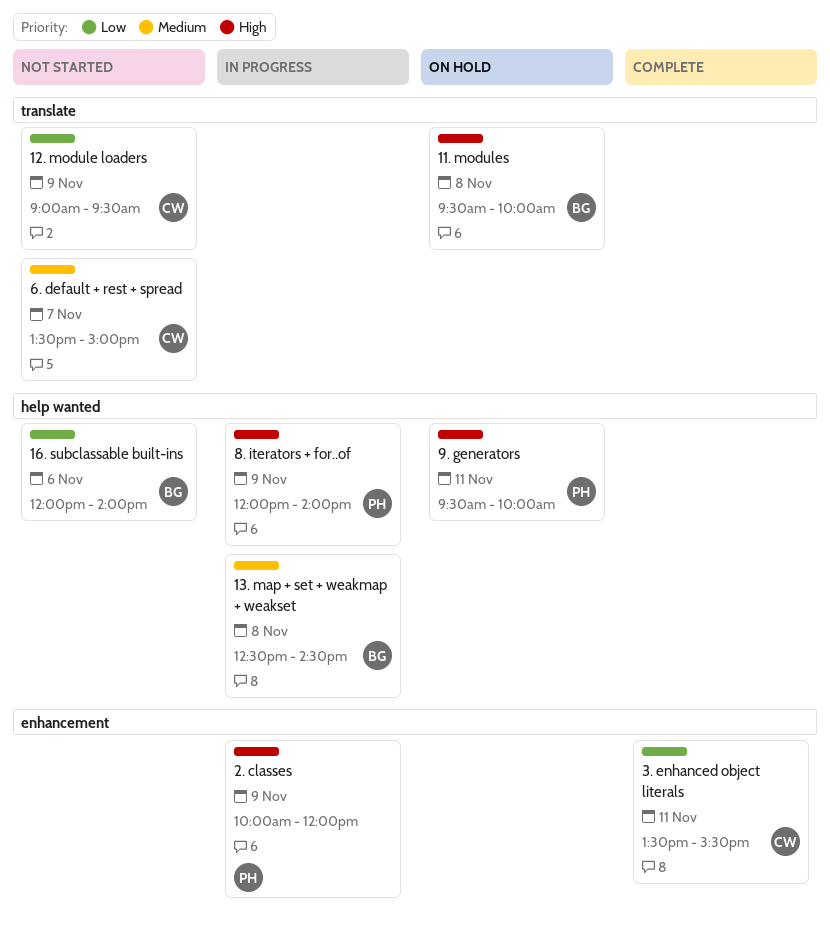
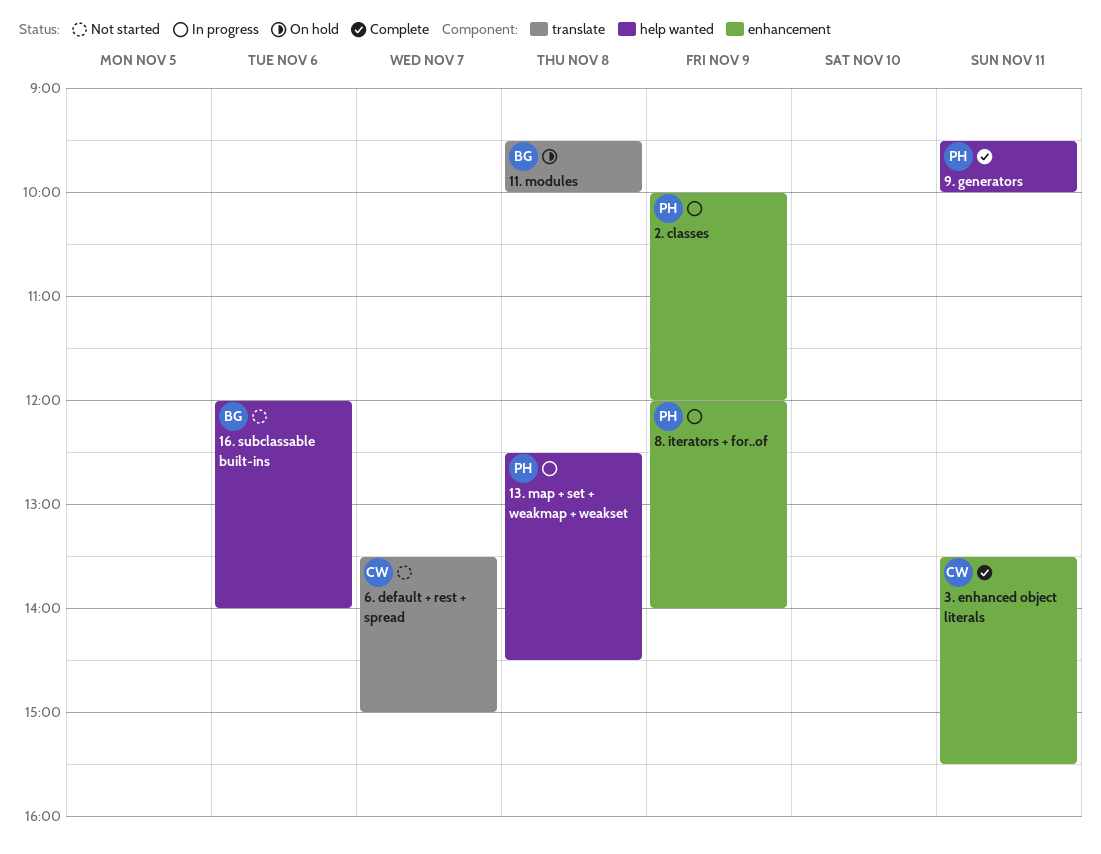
12. module loaders: present -> none
13. map + set + weakmap + weakset, owner: BG -> PH
8. iterators + for..of, label: help wanted -> enhancement
9. generators, status: On hold -> Complete

